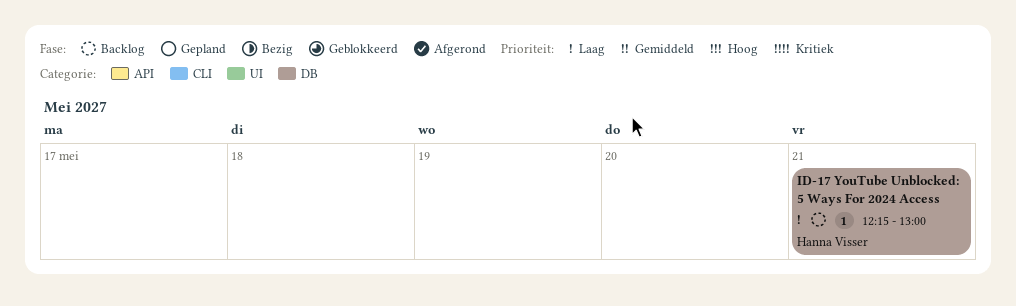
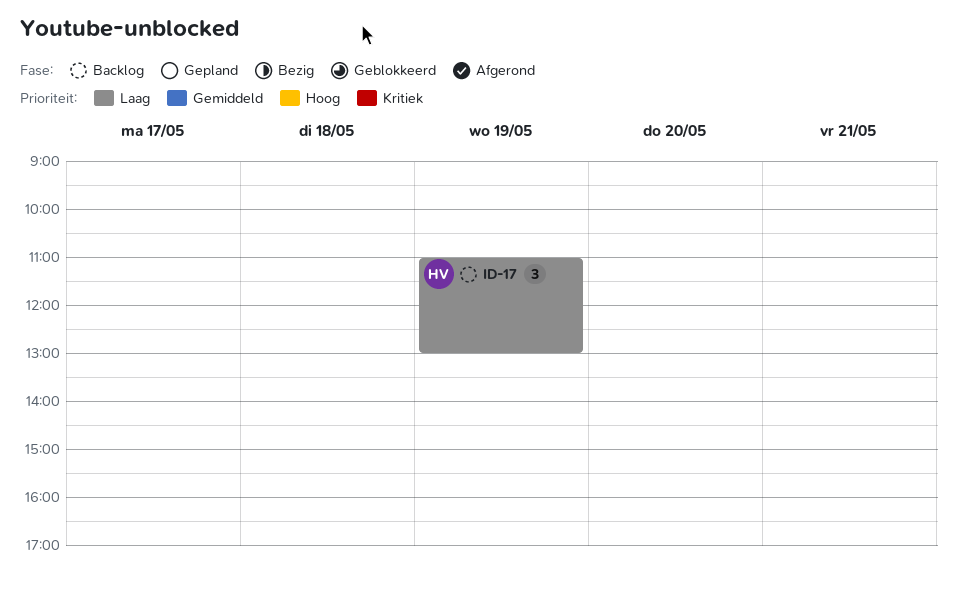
ID-17, estimate: 1 -> 3
ID-17, day: May 21 -> May 19
ID-17, begins: 12:15 -> 11:00

